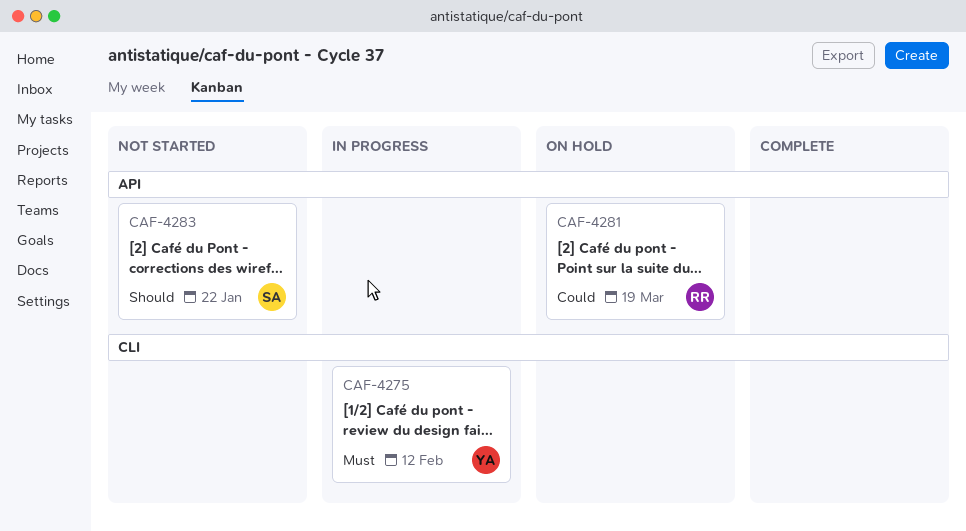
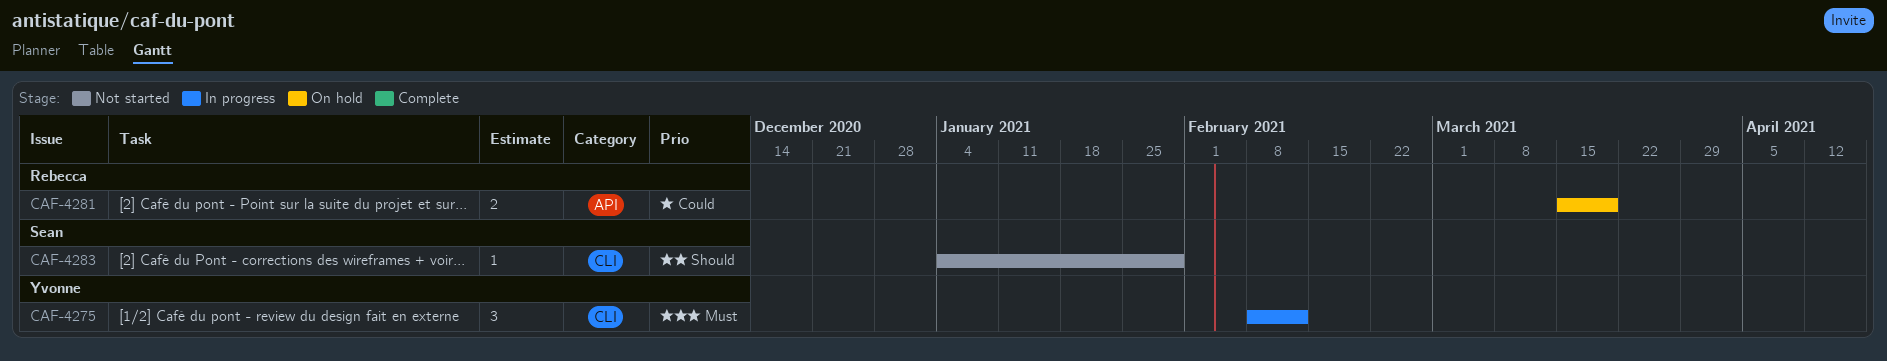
CAF-4283, label: API -> CLI
CAF-4283, due: Jan 22 -> Jan 29

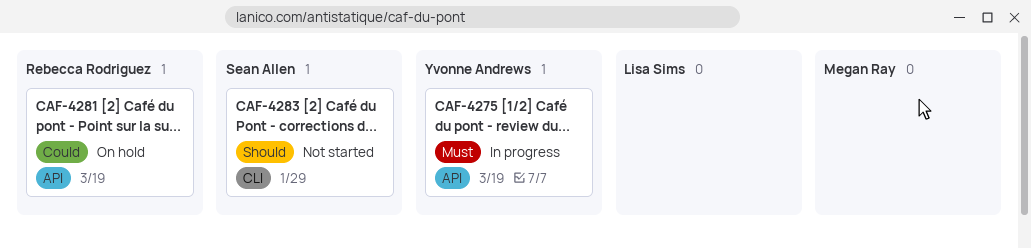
CAF-4275, label: CLI -> API
CAF-4275, due: Feb 12 -> Mar 19

